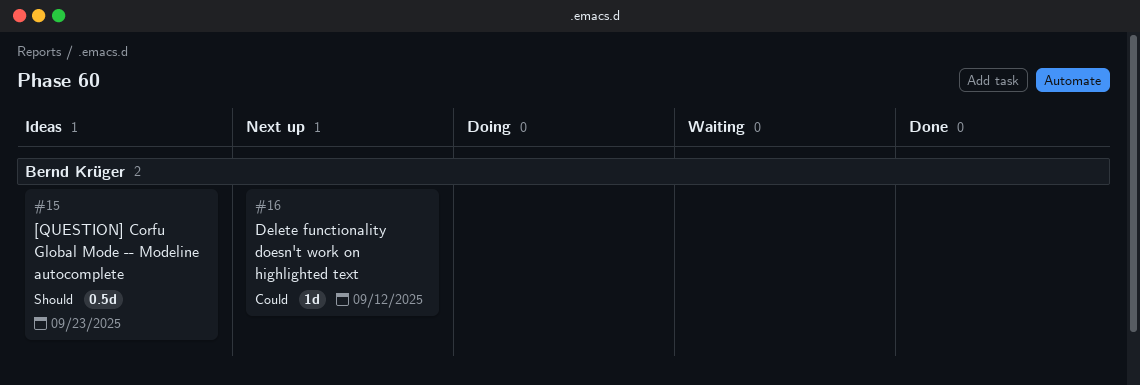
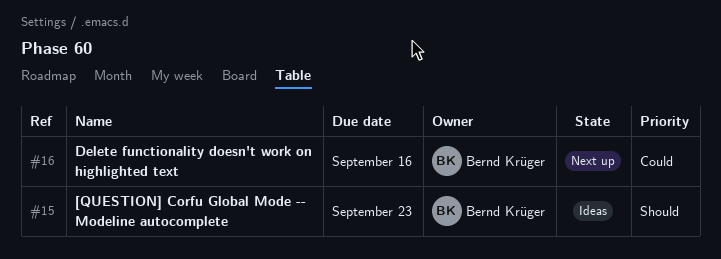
#16, due: Sep 12 -> Sep 16

